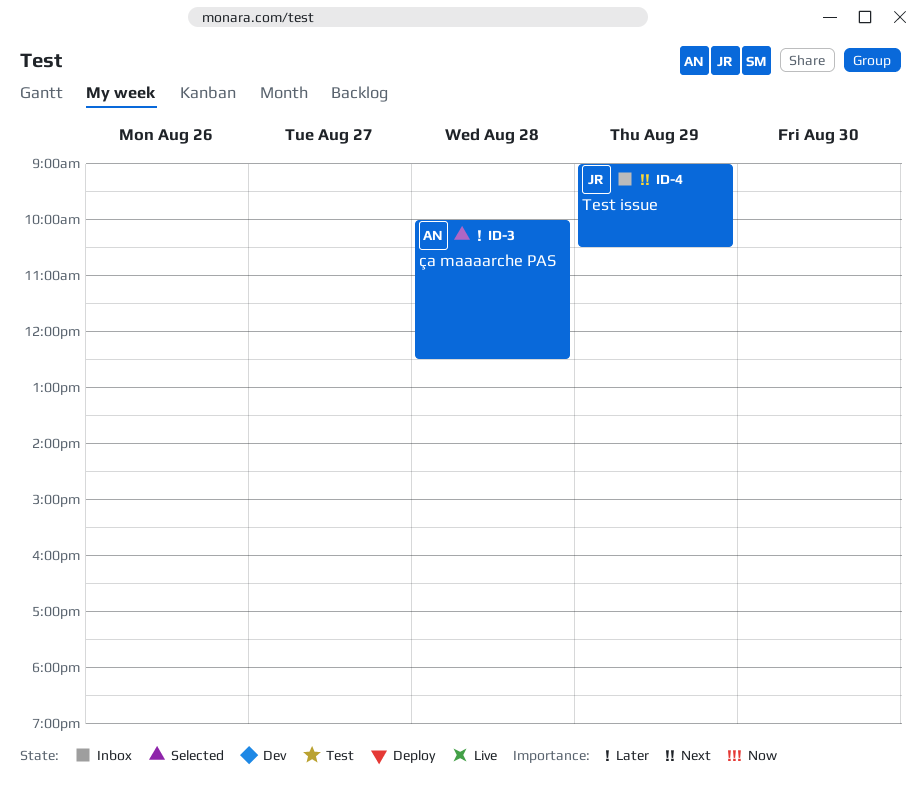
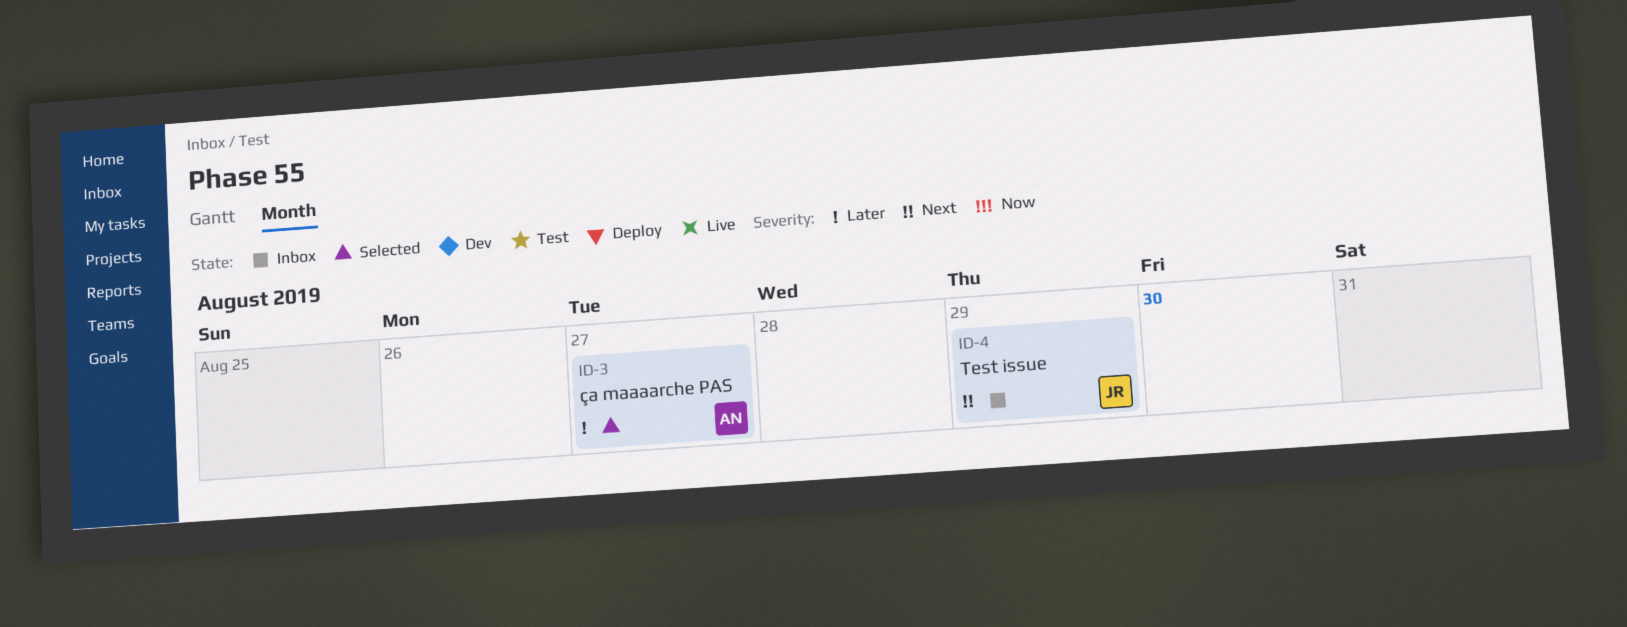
ID-3, day: Aug 28 -> Aug 27

